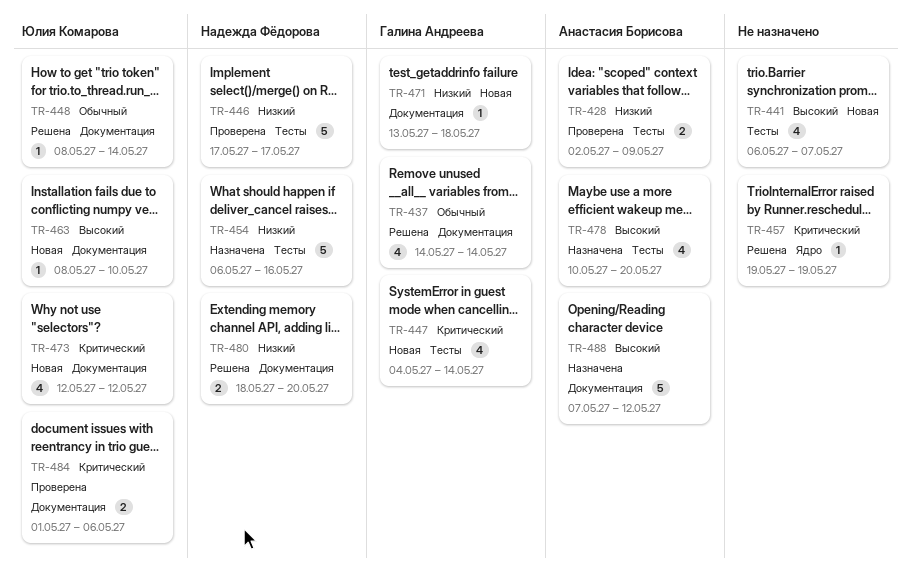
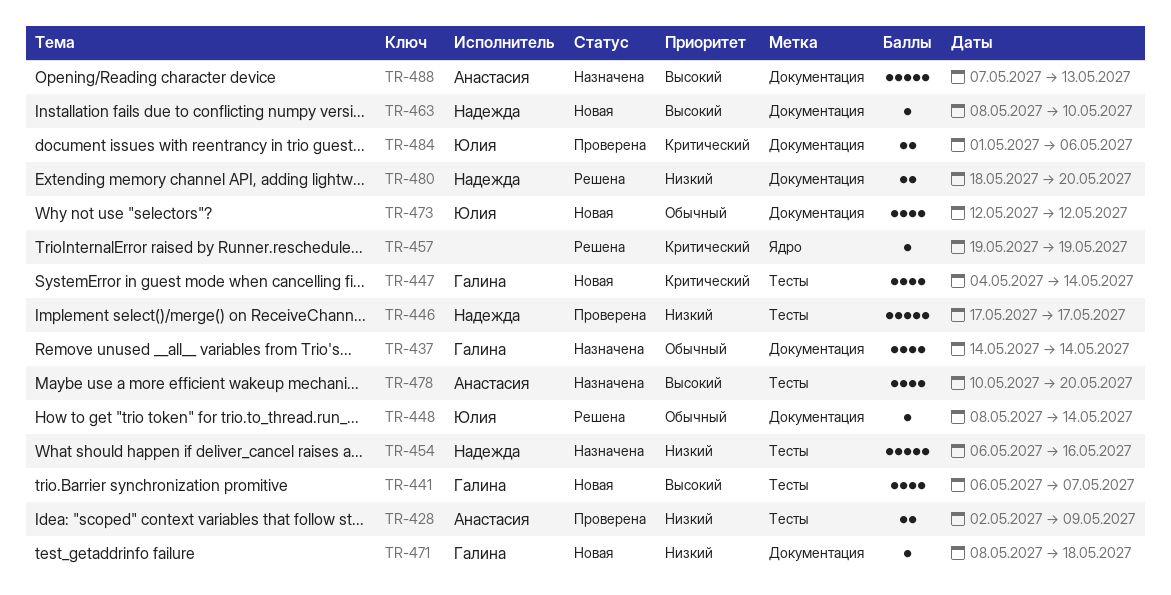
TR-437, status: Решена -> Назначена
TR-441, owner: none -> Галина Андреева
TR-463, owner: Юлия Комарова -> Надежда Фёдорова
TR-471, start: May 13 -> May 8
TR-473, priority: Критический -> Обычный
TR-488, due: May 12 -> May 13

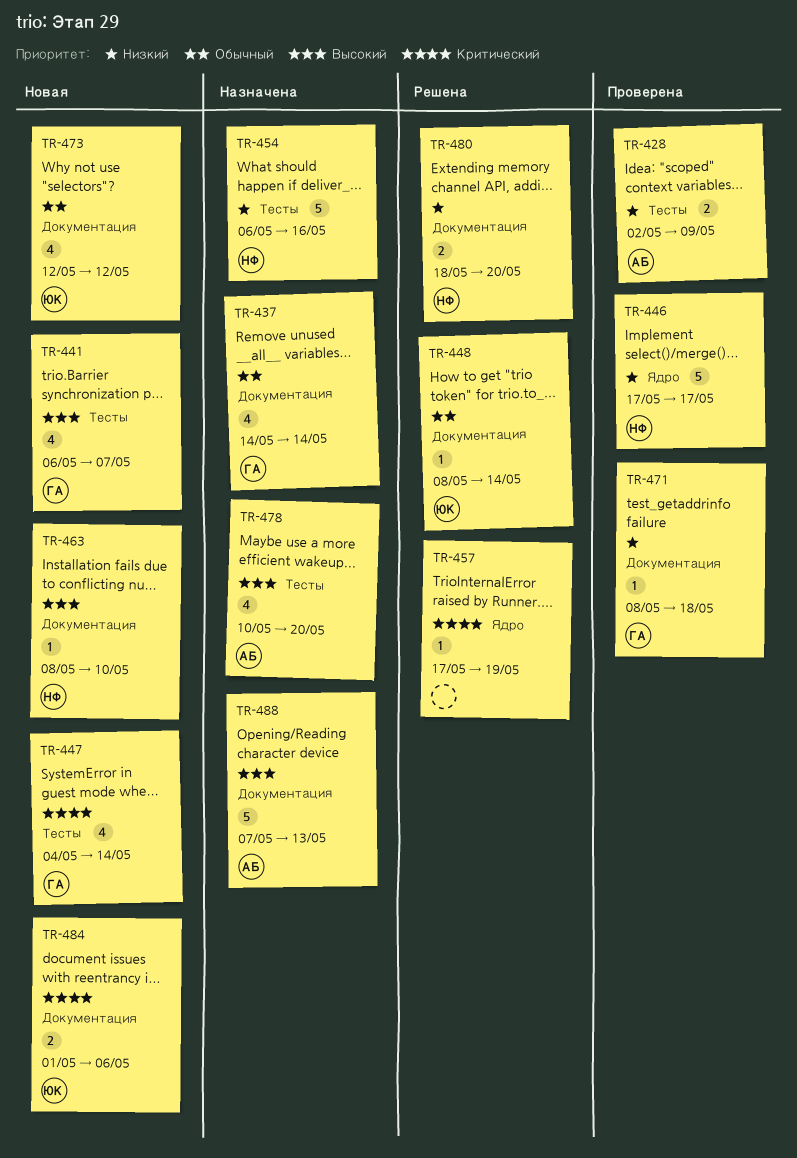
TR-446, label: Тесты -> Ядро
TR-457, start: May 19 -> May 17
TR-471, status: Новая -> Проверена
TR-484, status: Проверена -> Новая

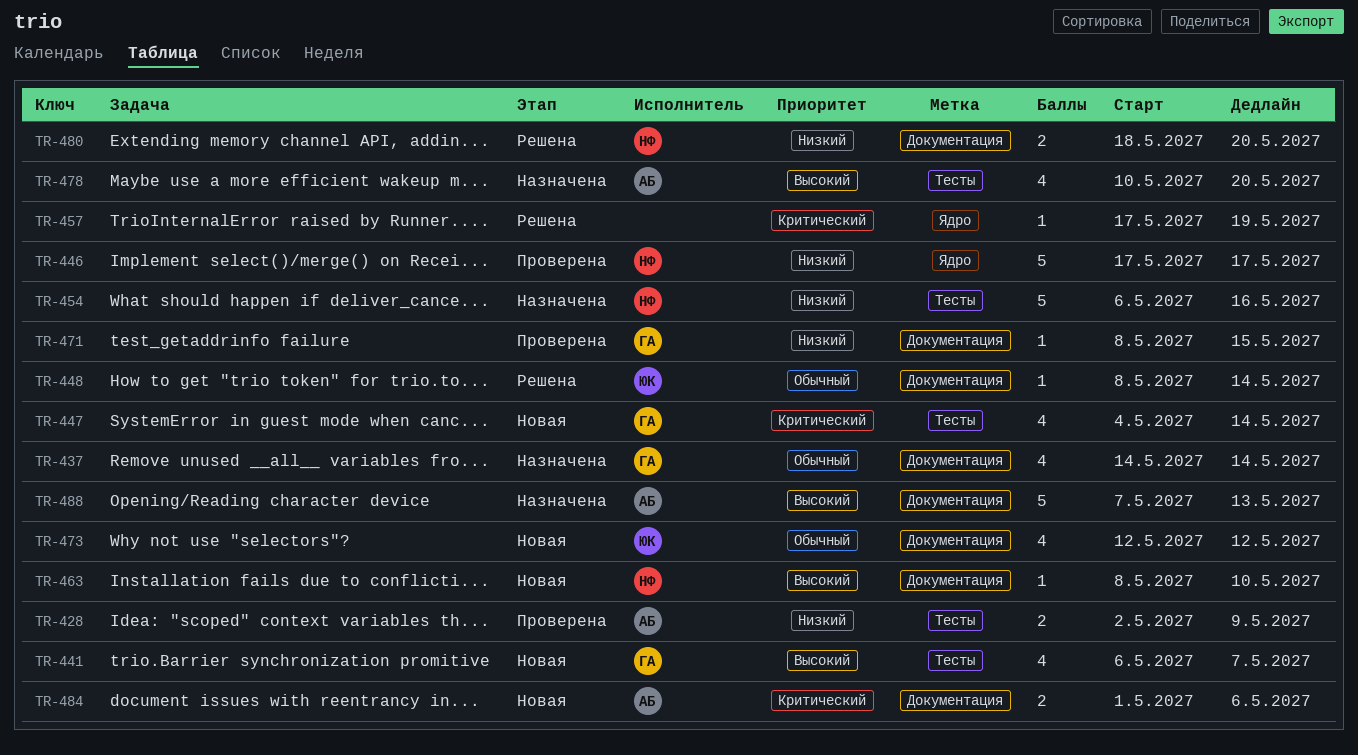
TR-471, due: May 18 -> May 15
TR-484, owner: ЮК -> АБ

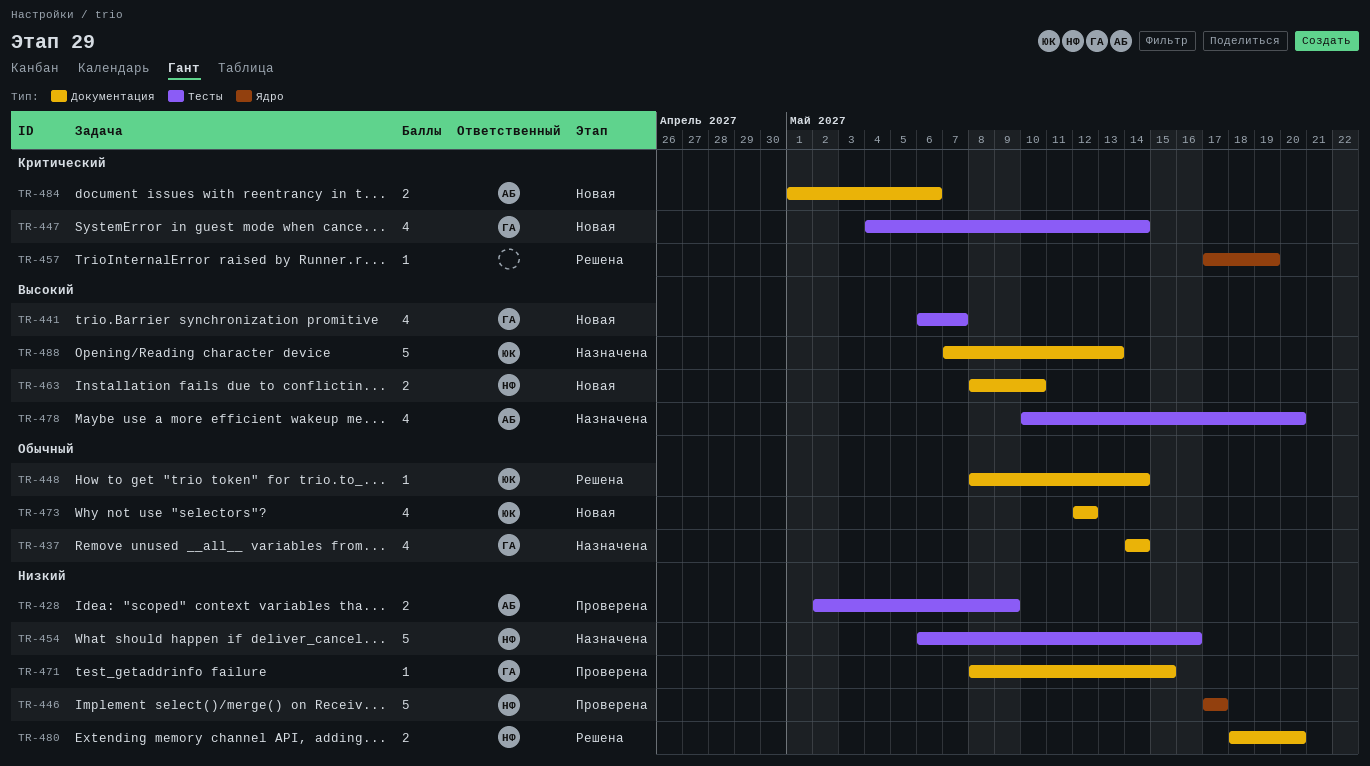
TR-463, estimate: 1 -> 2
TR-488, owner: АБ -> ЮК

